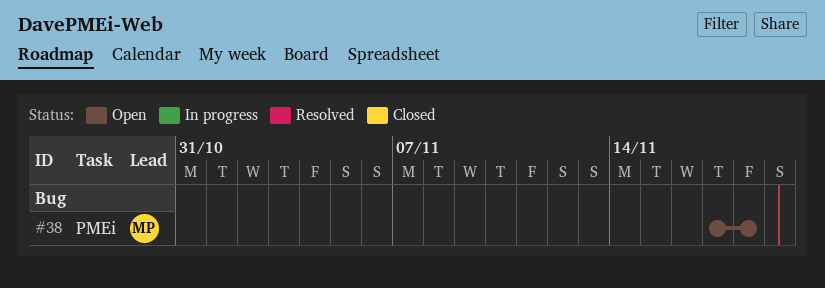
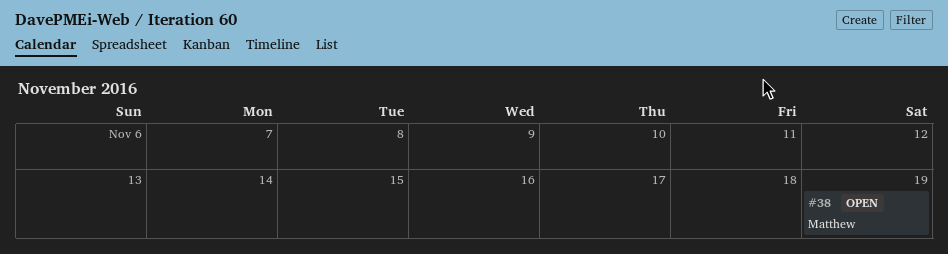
#38, due: Nov 18 -> Nov 19

